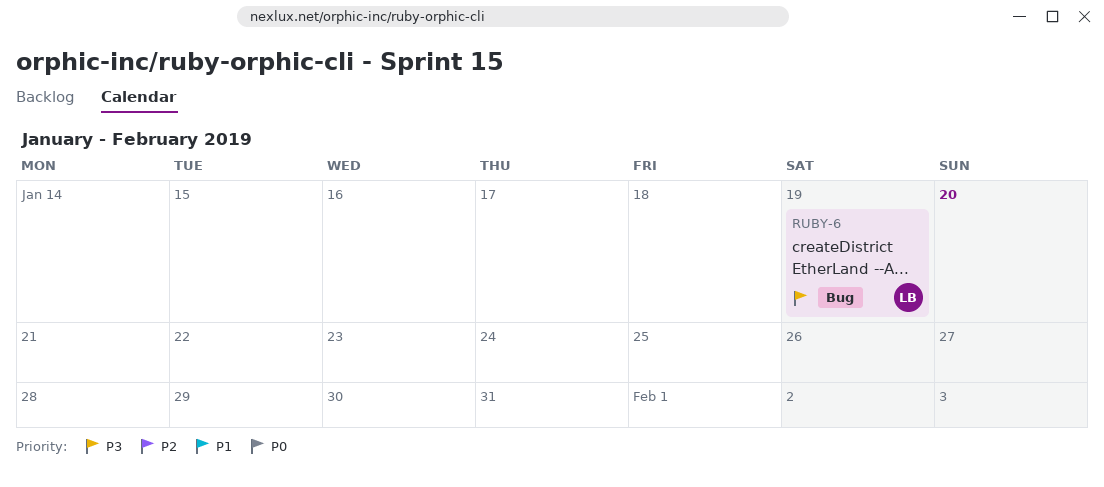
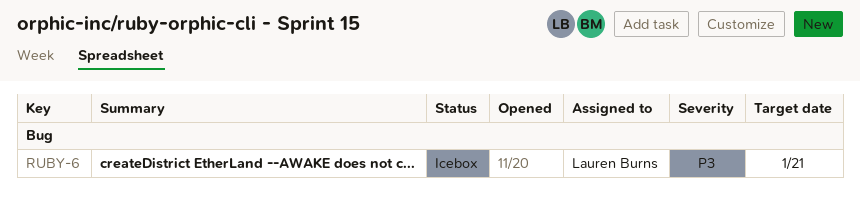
RUBY-6, due: Jan 19 -> Jan 21

